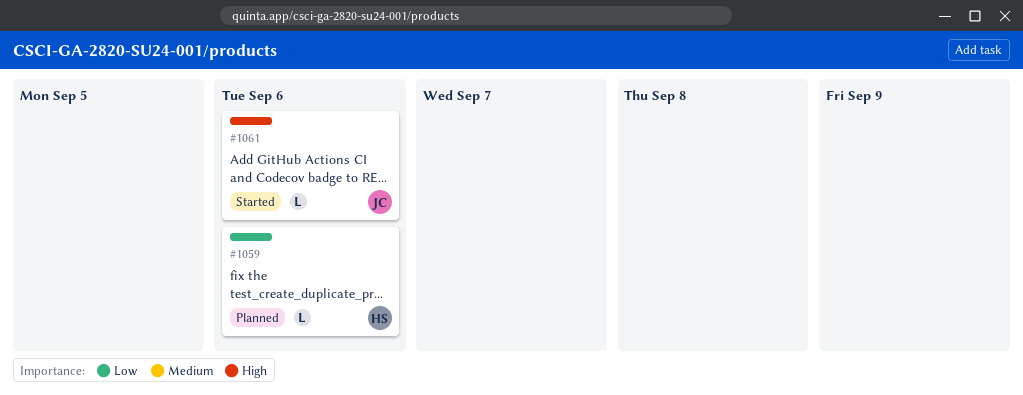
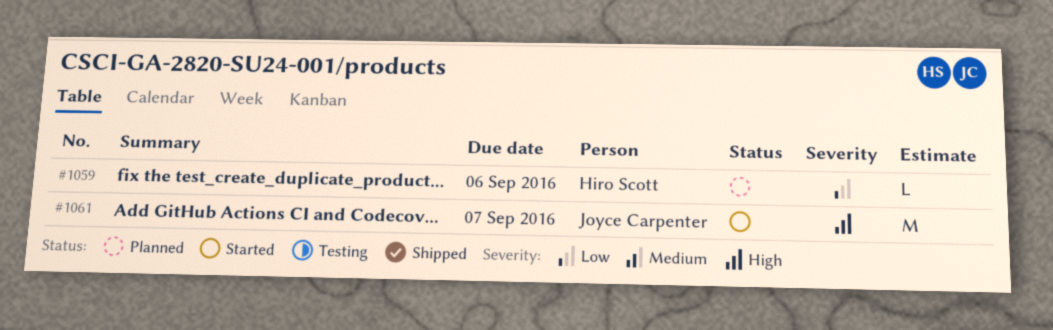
#1061, estimate: L -> M
#1061, due: Sep 6 -> Sep 7

